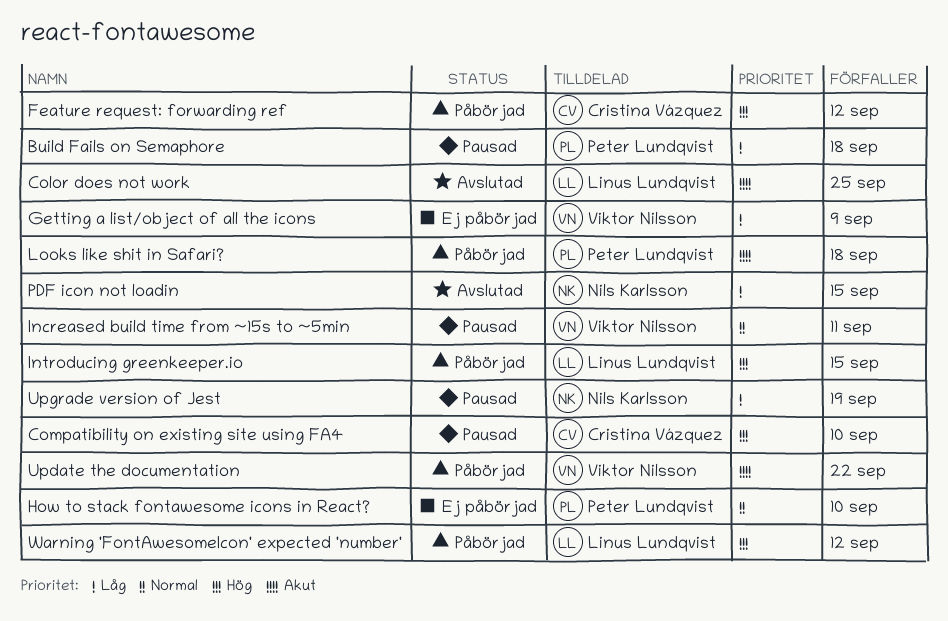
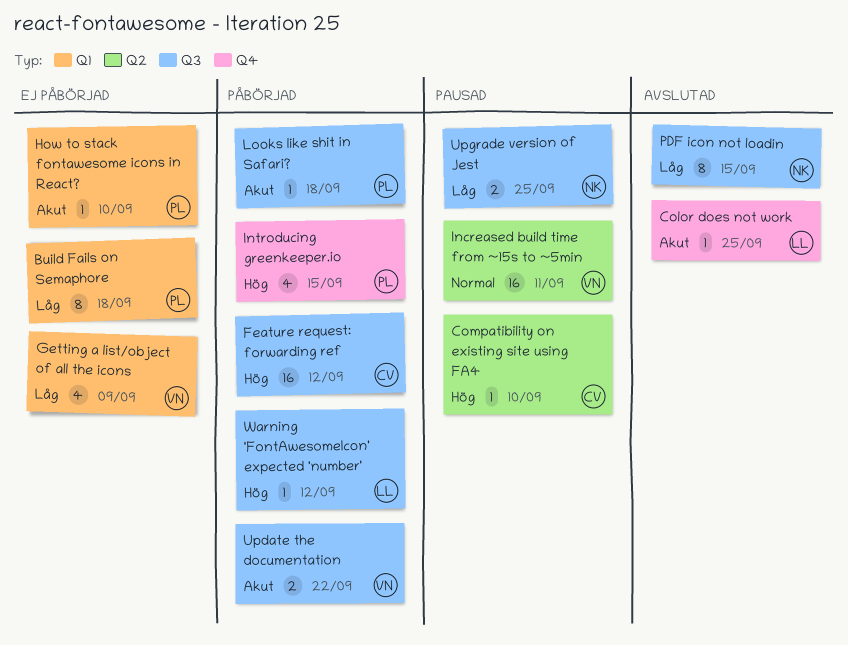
Build Fails on Semaphore, status: Pausad -> Ej påbörjad
How to stack fontawesome icons in React?, priority: Normal -> Akut
Introducing greenkeeper.io, owner: Linus Lundqvist -> Peter Lundqvist
Upgrade version of Jest, due: Sep 19 -> Sep 25

